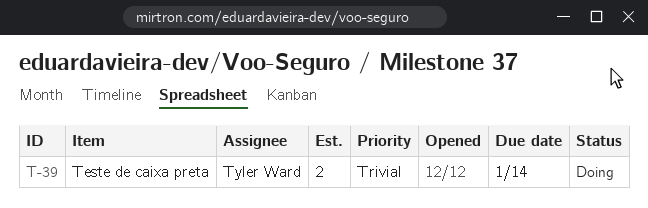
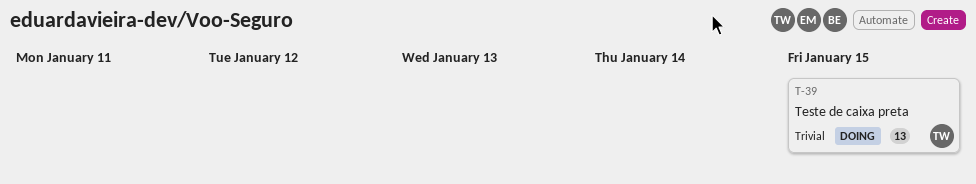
T-39, estimate: 2 -> 13
T-39, due: Jan 14 -> Jan 15

